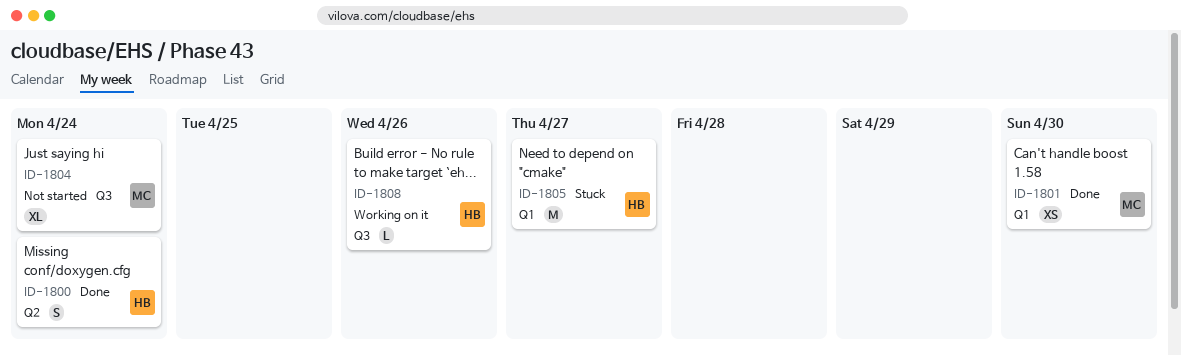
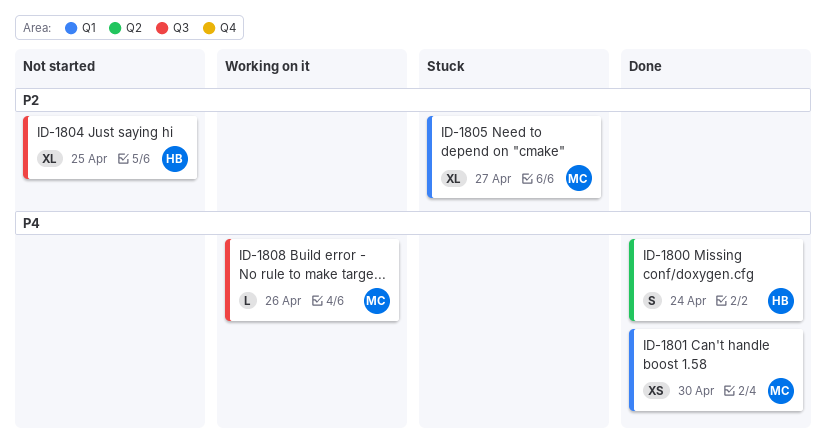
ID-1804, owner: MC -> HB
ID-1804, due: Apr 24 -> Apr 25
ID-1805, owner: HB -> MC
ID-1805, estimate: M -> XL
ID-1808, owner: HB -> MC

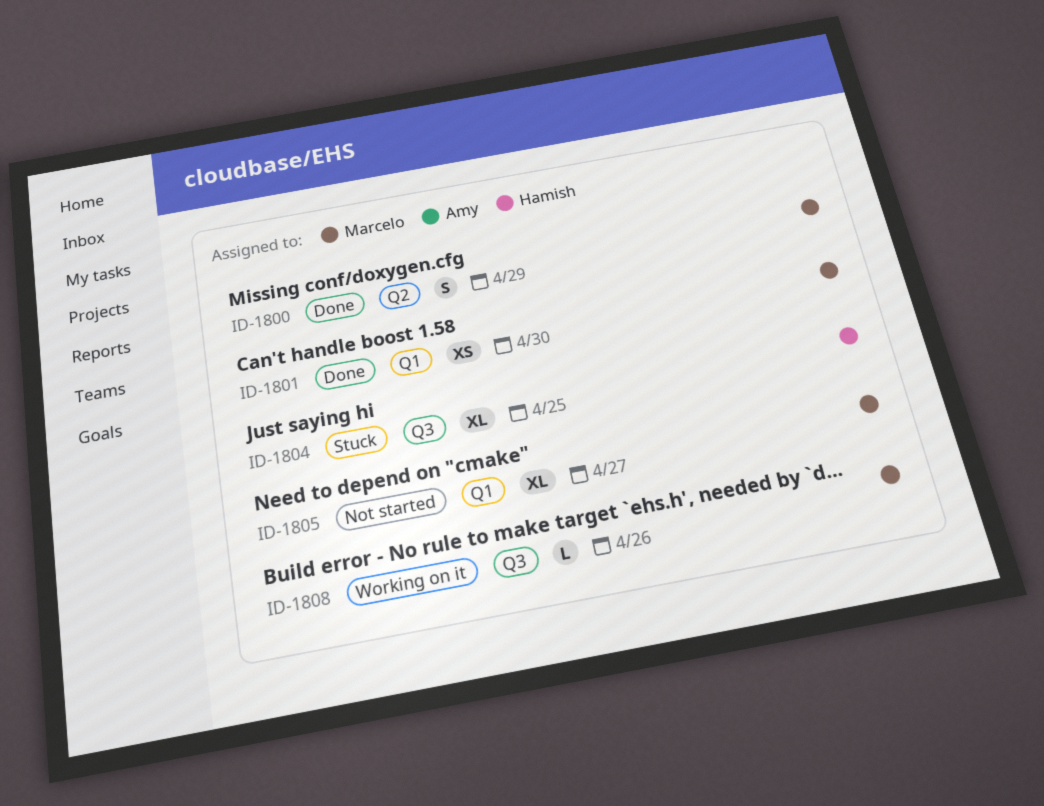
ID-1800, owner: Hamish -> Marcelo
ID-1800, due: Apr 24 -> Apr 29
ID-1804, status: Not started -> Stuck
ID-1805, status: Stuck -> Not started

